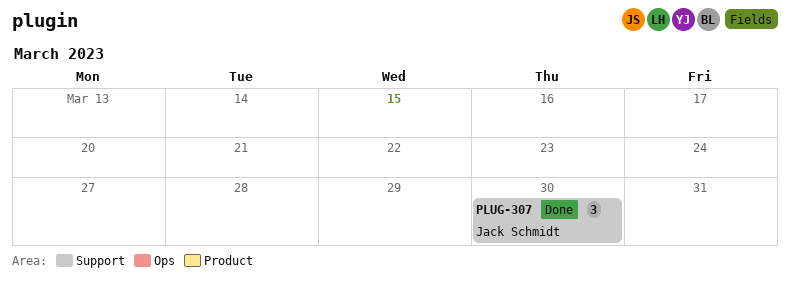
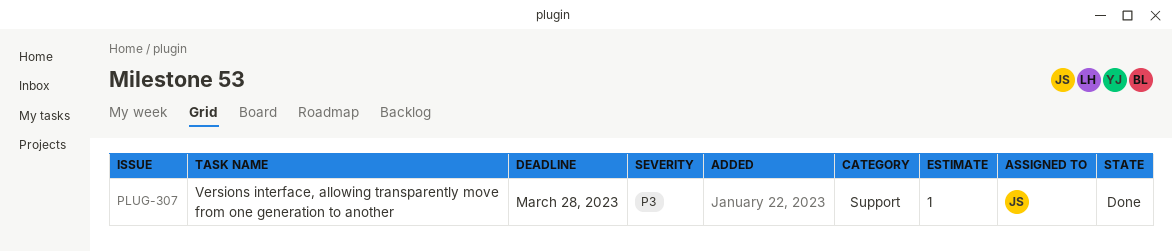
PLUG-307, estimate: 3 -> 1
PLUG-307, due: Mar 30 -> Mar 28

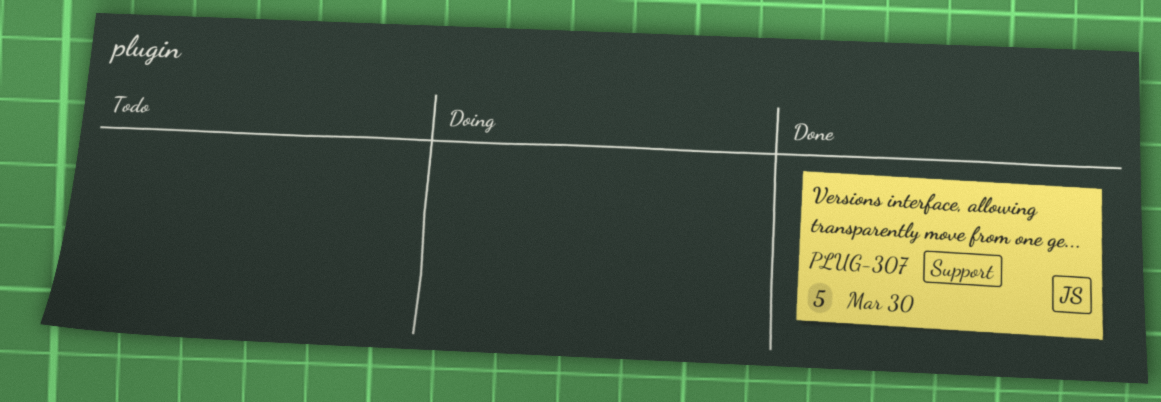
PLUG-307, estimate: 1 -> 5
PLUG-307, due: Mar 28 -> Mar 30

